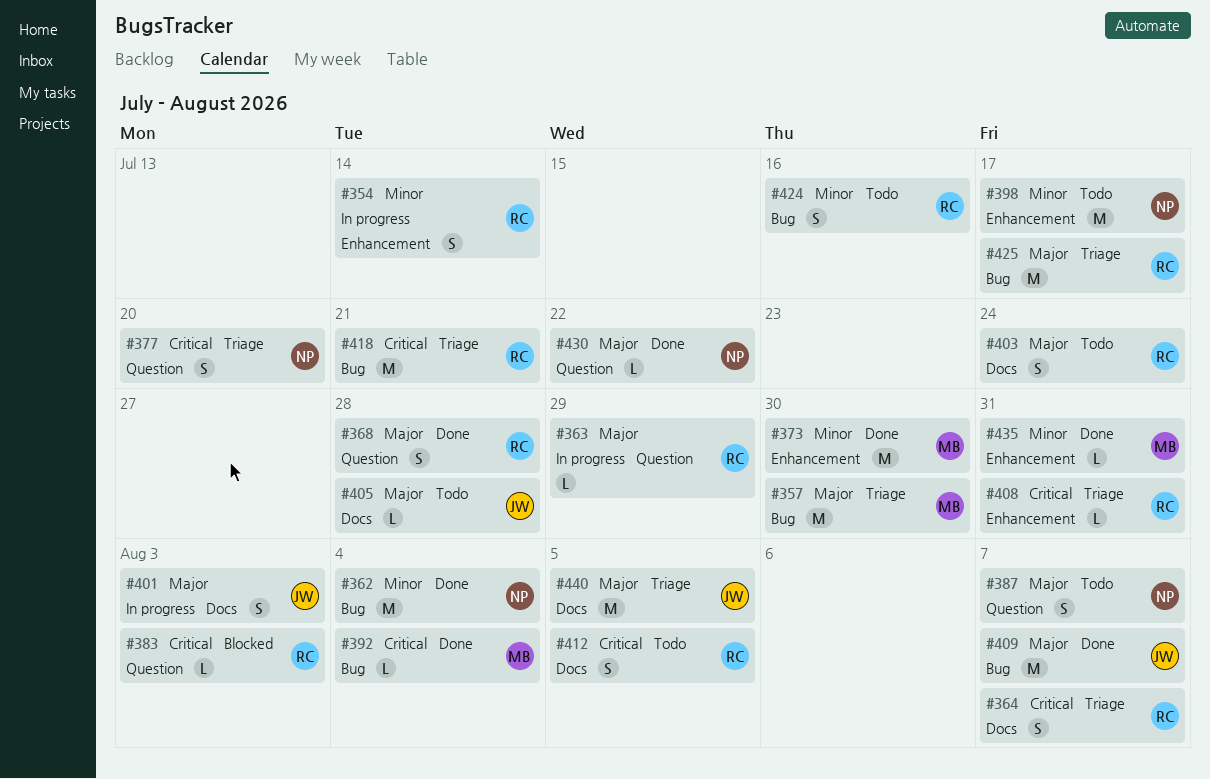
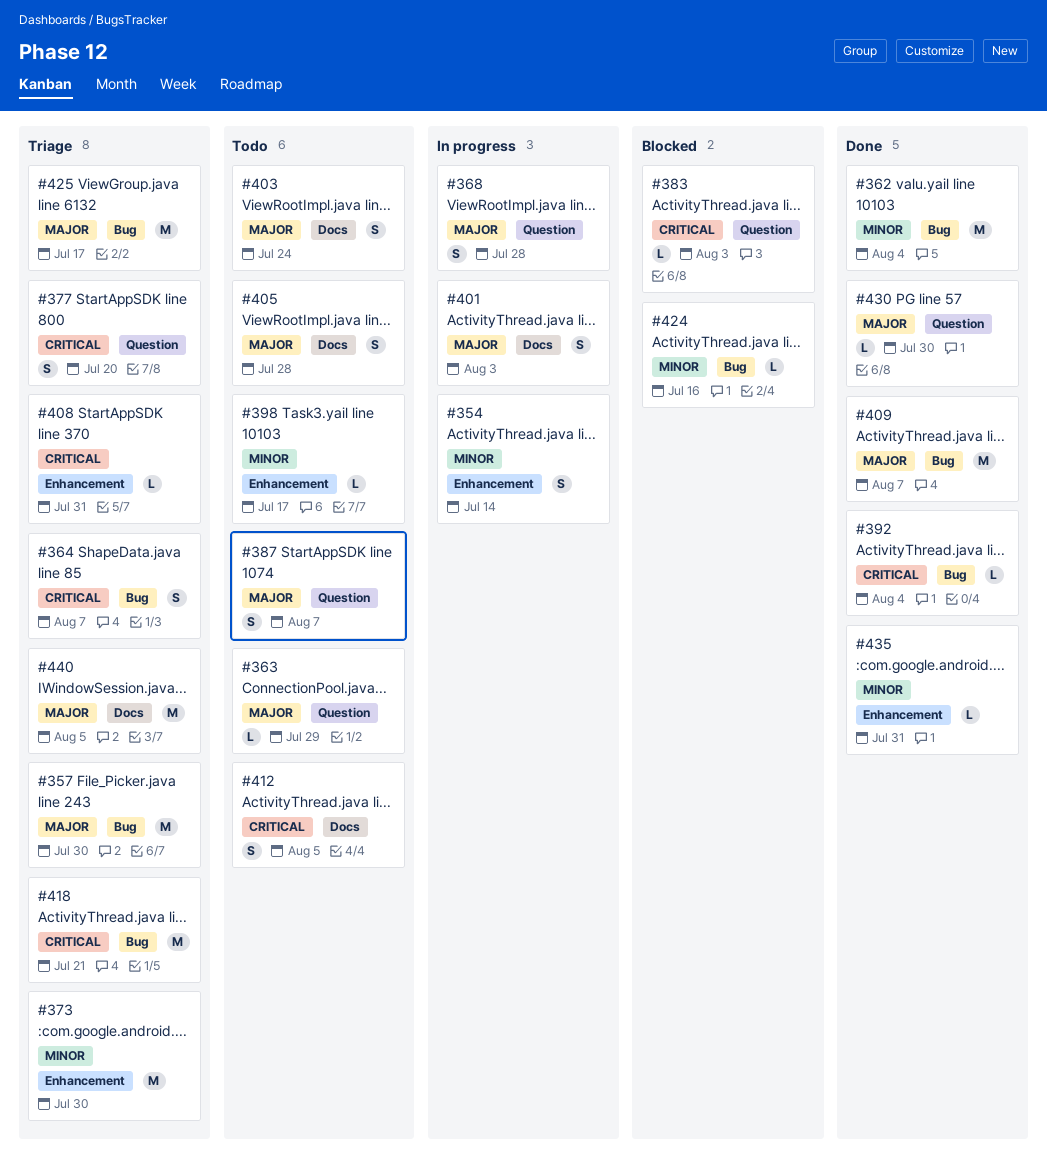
#363, status: In progress -> Todo
#364, label: Docs -> Bug
#368, status: Done -> In progress
#373, status: Done -> Triage
#398, estimate: M -> L
#405, estimate: L -> S
#424, status: Todo -> Blocked
#424, estimate: S -> L
#430, due: Jul 22 -> Jul 30

